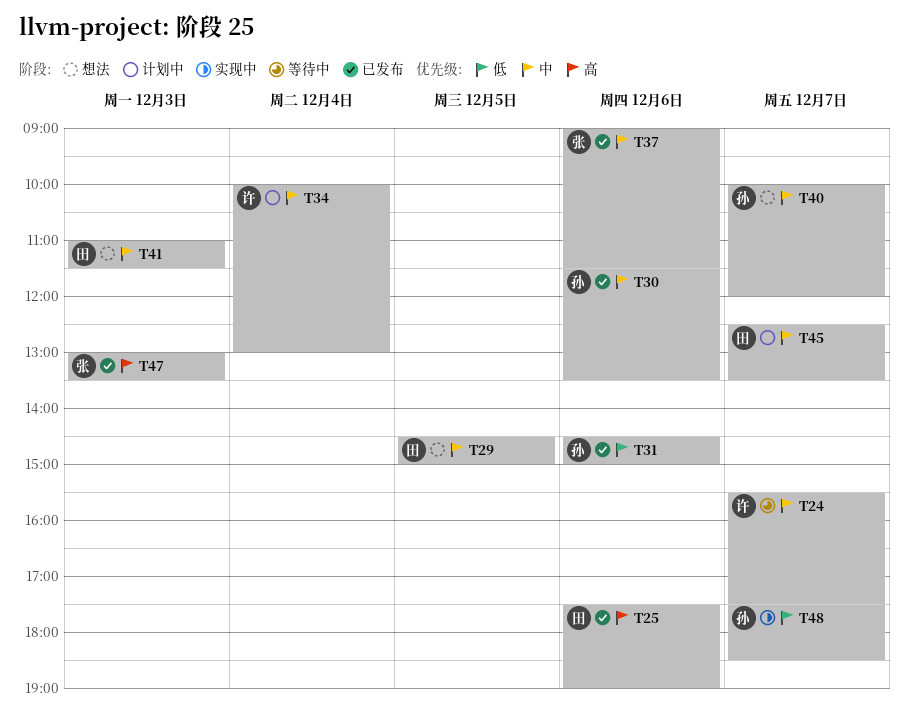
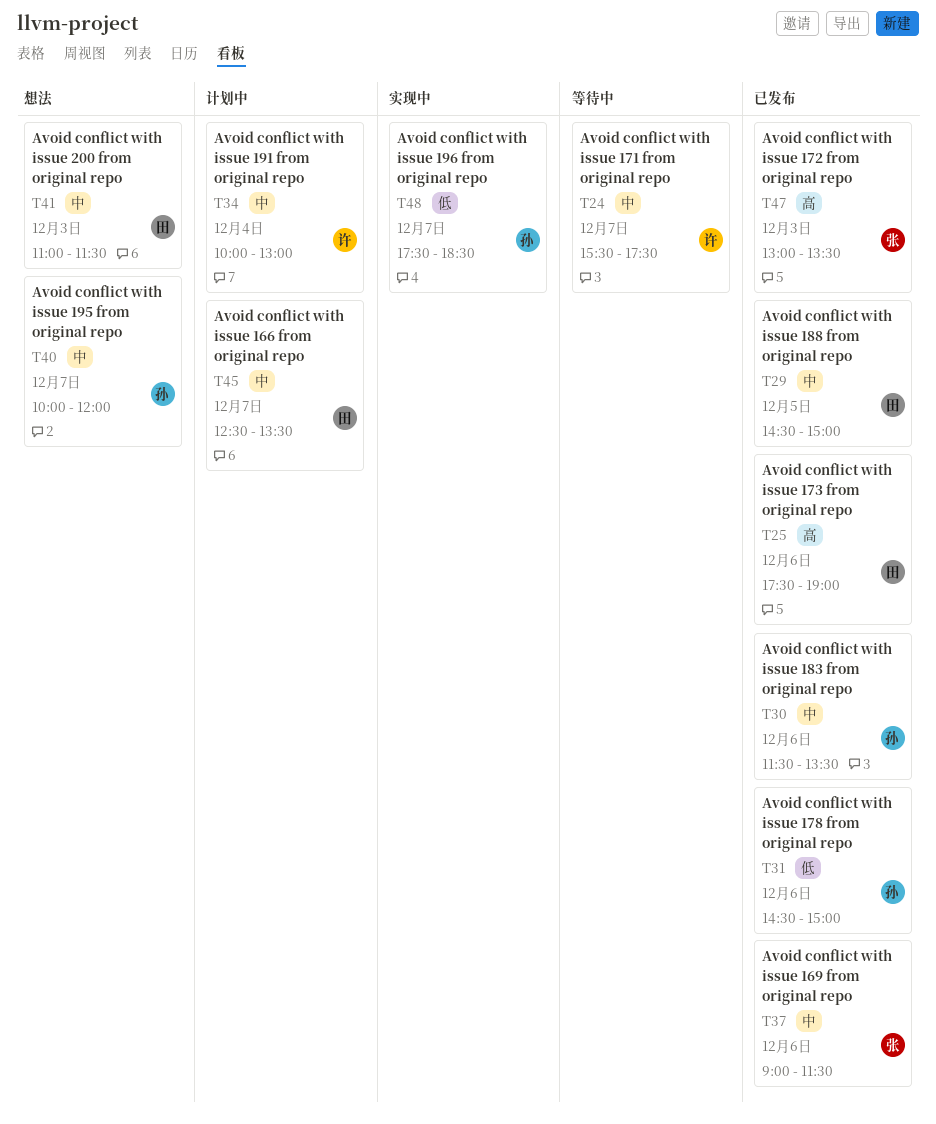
T29, status: 想法 -> 已发布

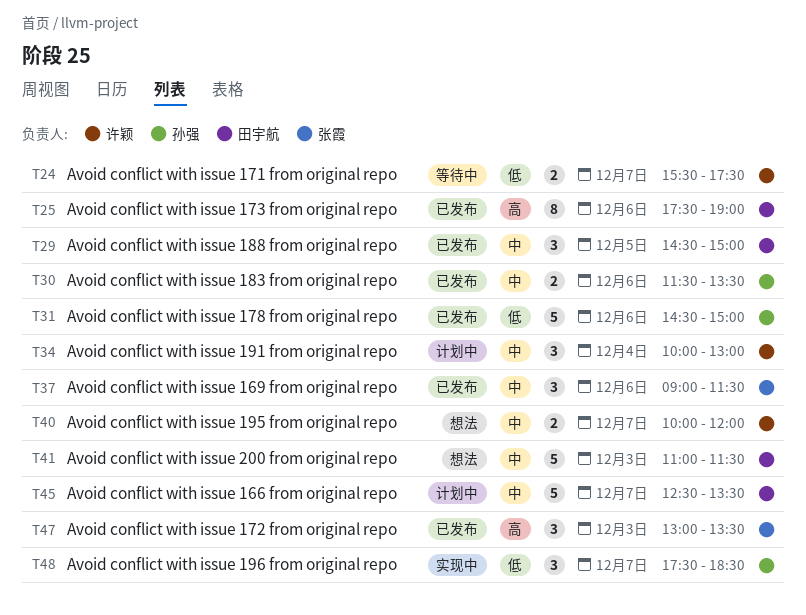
T24, priority: 中 -> 低
T40, owner: 孙强 -> 许颖

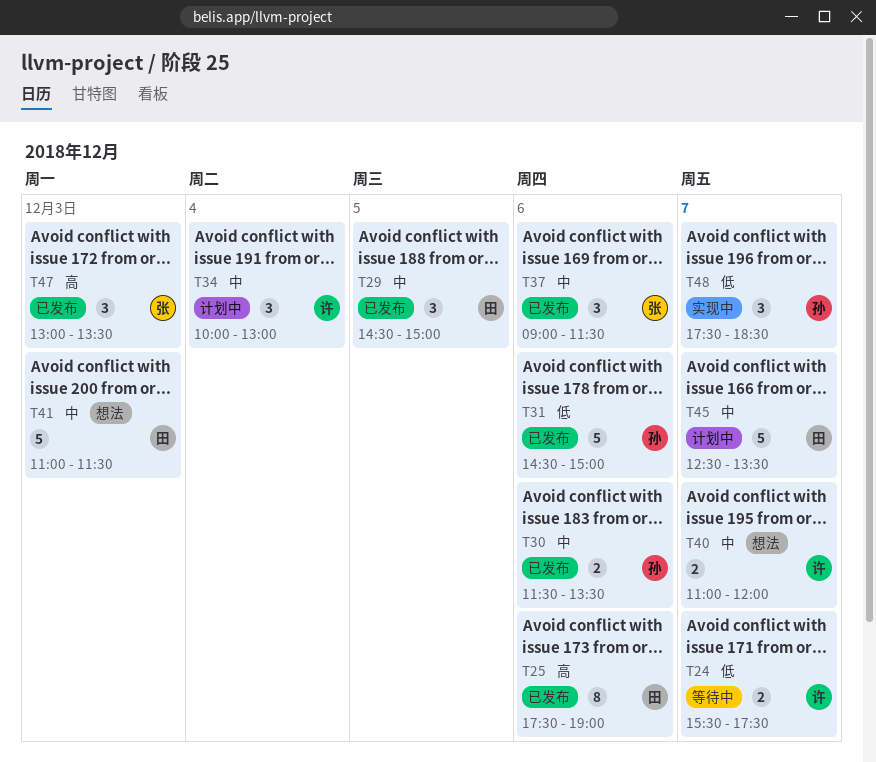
T40, begins: 10:00 -> 11:00

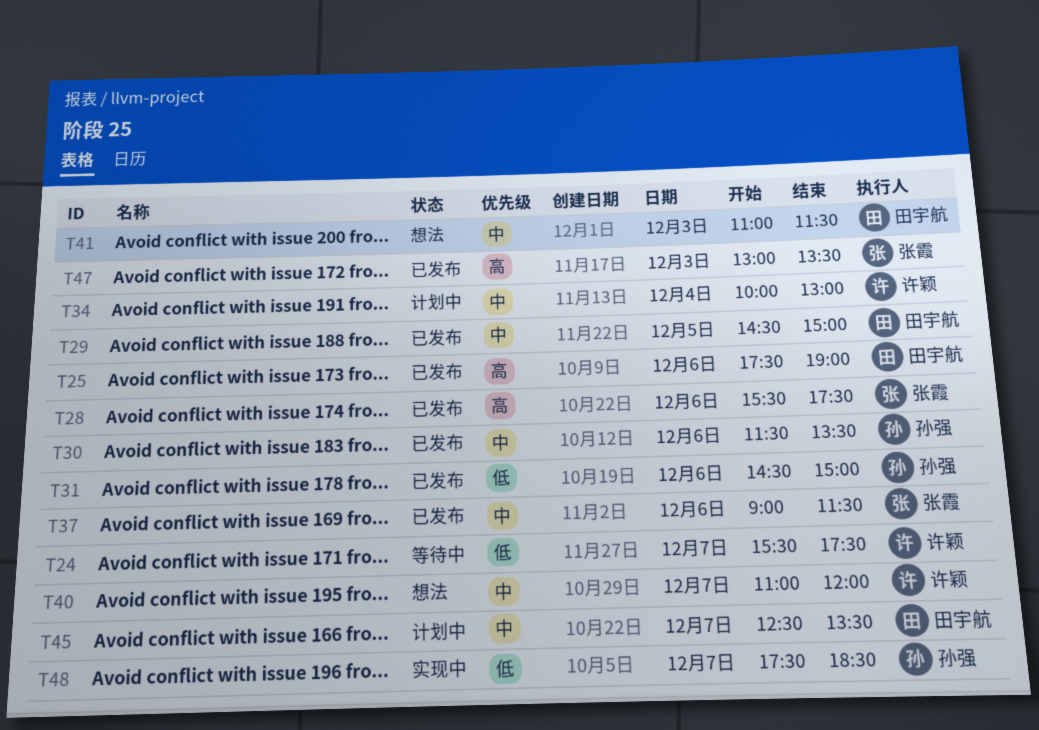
T28: none -> present

